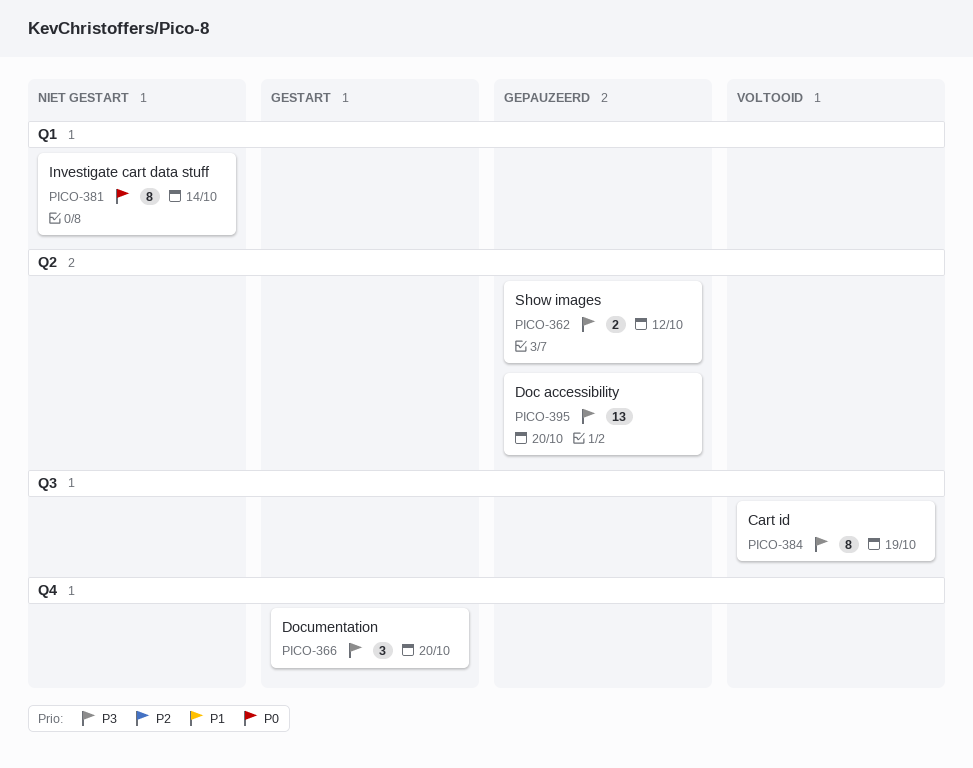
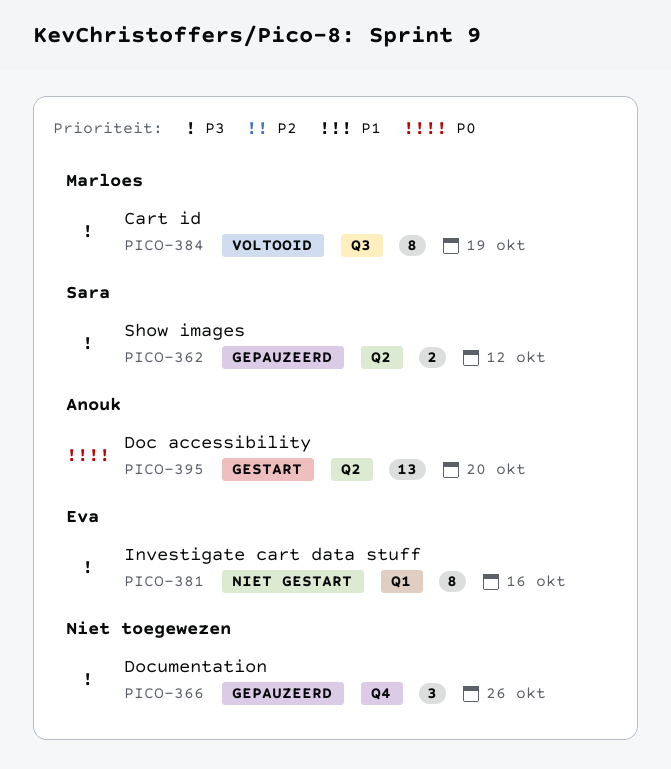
PICO-366, status: Gestart -> Gepauzeerd
PICO-366, due: Oct 20 -> Oct 26
PICO-381, priority: P0 -> P3
PICO-381, due: Oct 14 -> Oct 16
PICO-395, status: Gepauzeerd -> Gestart
PICO-395, priority: P3 -> P0

